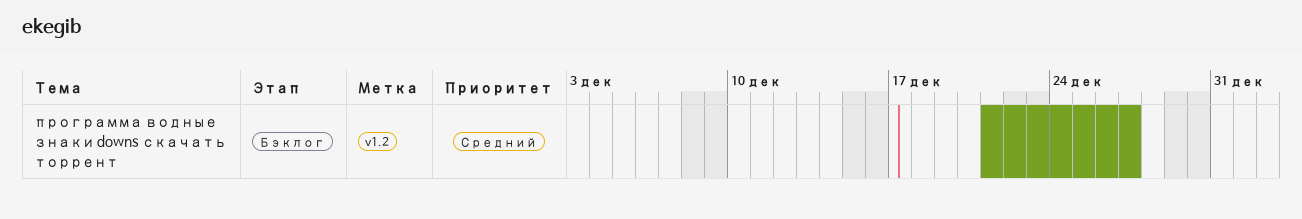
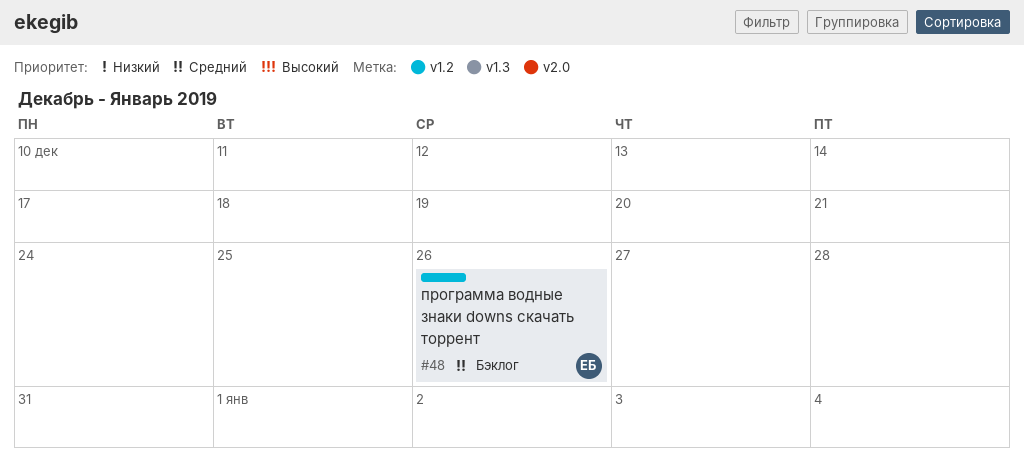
программа водные знаки downs скачать торрент, due: Dec 27 -> Dec 26

